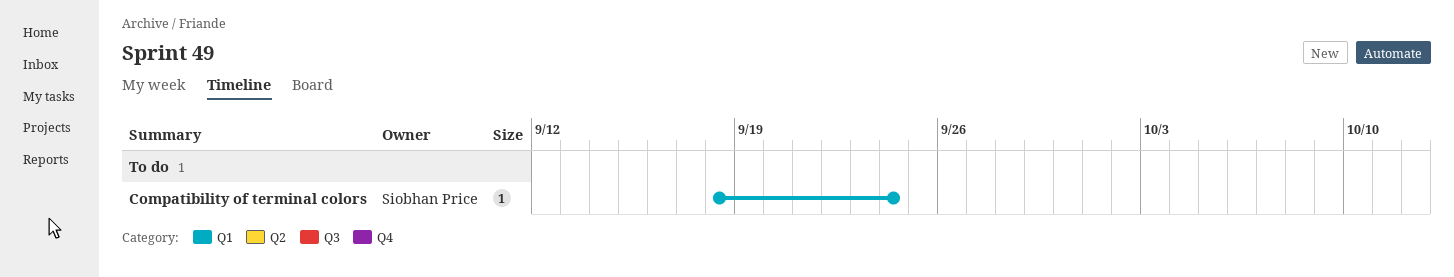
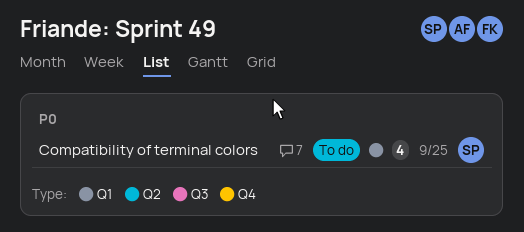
Compatibility of terminal colors, estimate: 1 -> 4
Compatibility of terminal colors, due: Sep 24 -> Sep 25

